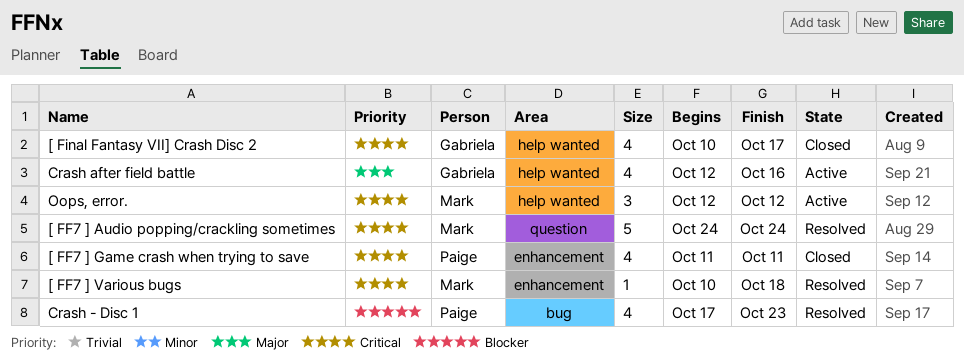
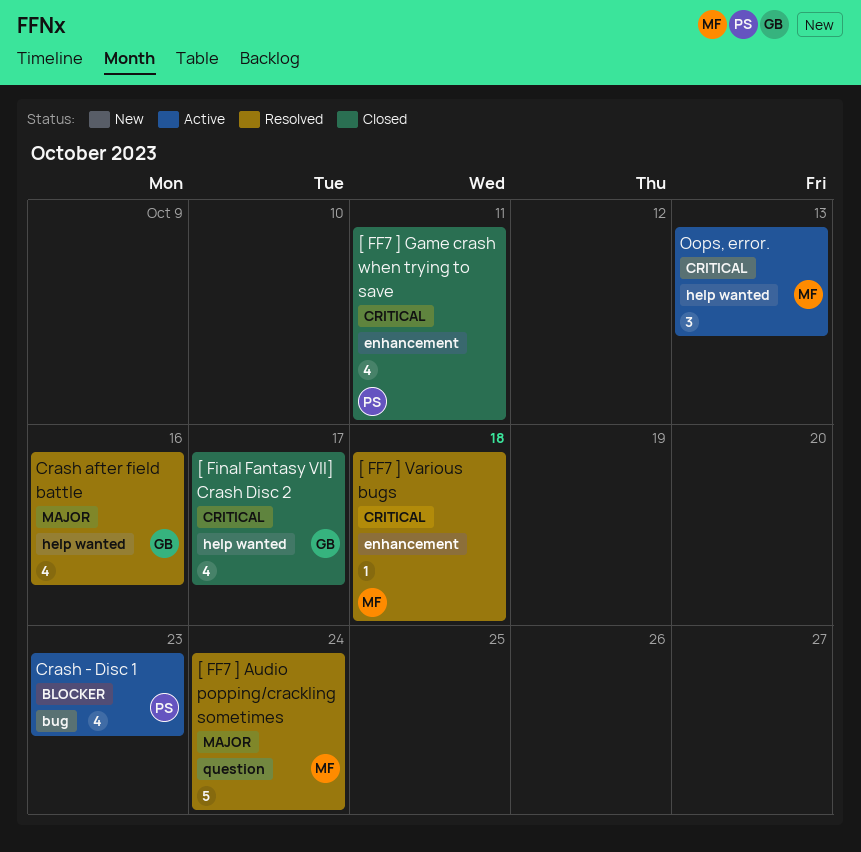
[ FF7 ] Audio popping/crackling sometimes, priority: Critical -> Major
Crash - Disc 1, status: Resolved -> Active
Crash after field battle, status: Active -> Resolved
Oops, error., due: Oct 12 -> Oct 13

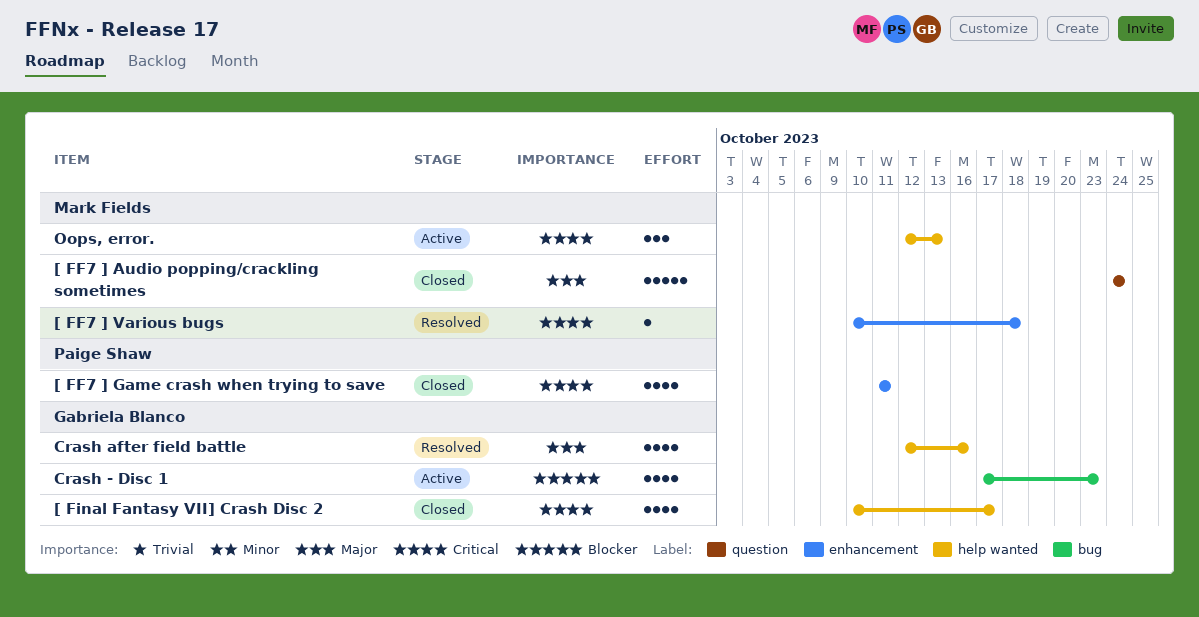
[ FF7 ] Audio popping/crackling sometimes, status: Resolved -> Closed
Crash - Disc 1, owner: Paige Shaw -> Gabriela Blanco

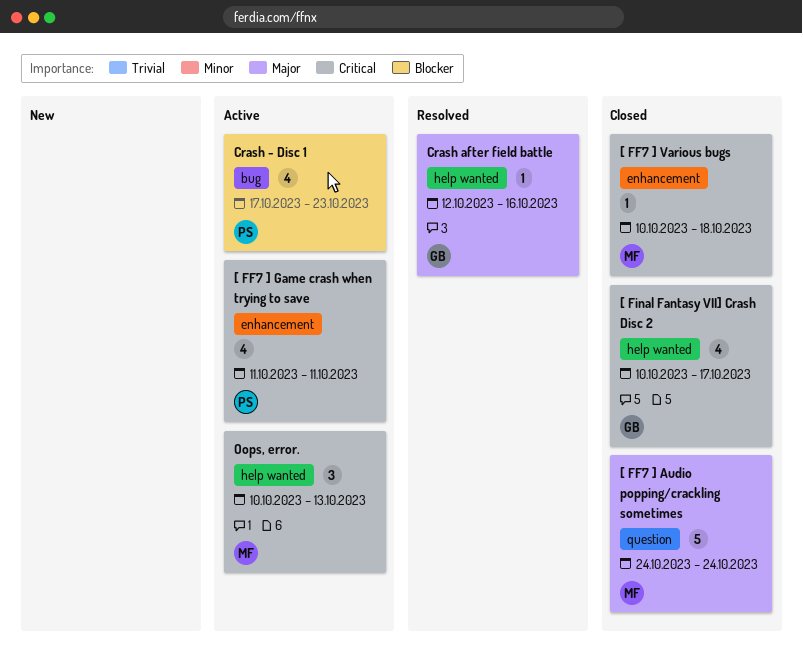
[ FF7 ] Game crash when trying to save, status: Closed -> Active
[ FF7 ] Various bugs, status: Resolved -> Closed
Crash - Disc 1, owner: Gabriela Blanco -> Paige Shaw
Crash after field battle, estimate: 4 -> 1
Oops, error., start: Oct 12 -> Oct 10

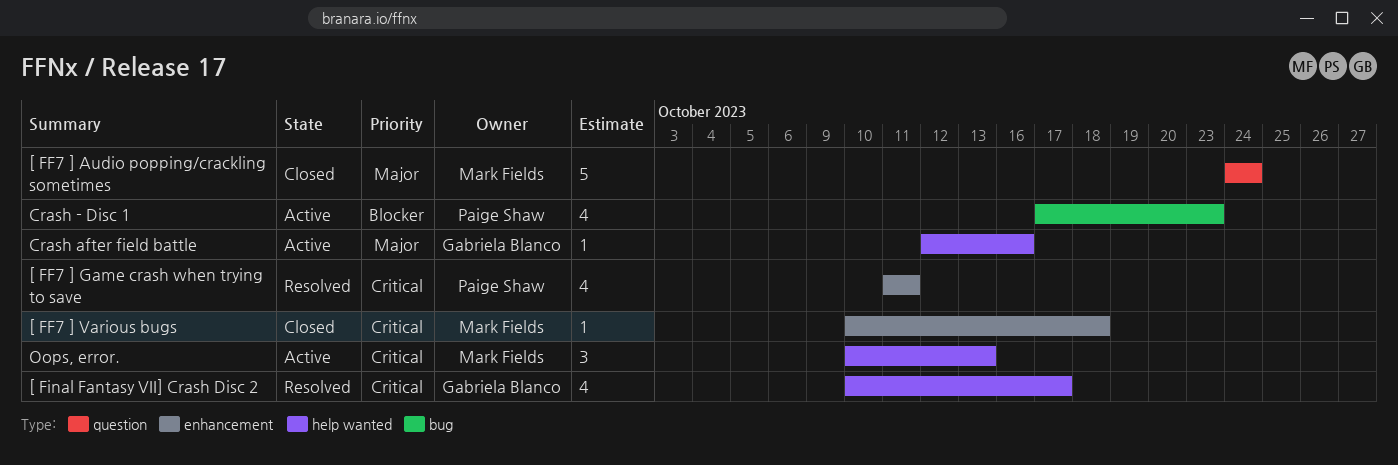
[ FF7 ] Game crash when trying to save, status: Active -> Resolved
[ Final Fantasy VII] Crash Disc 2, status: Closed -> Resolved
Crash after field battle, status: Resolved -> Active

